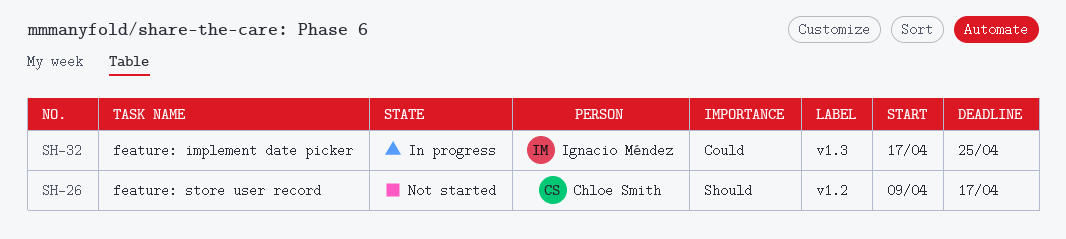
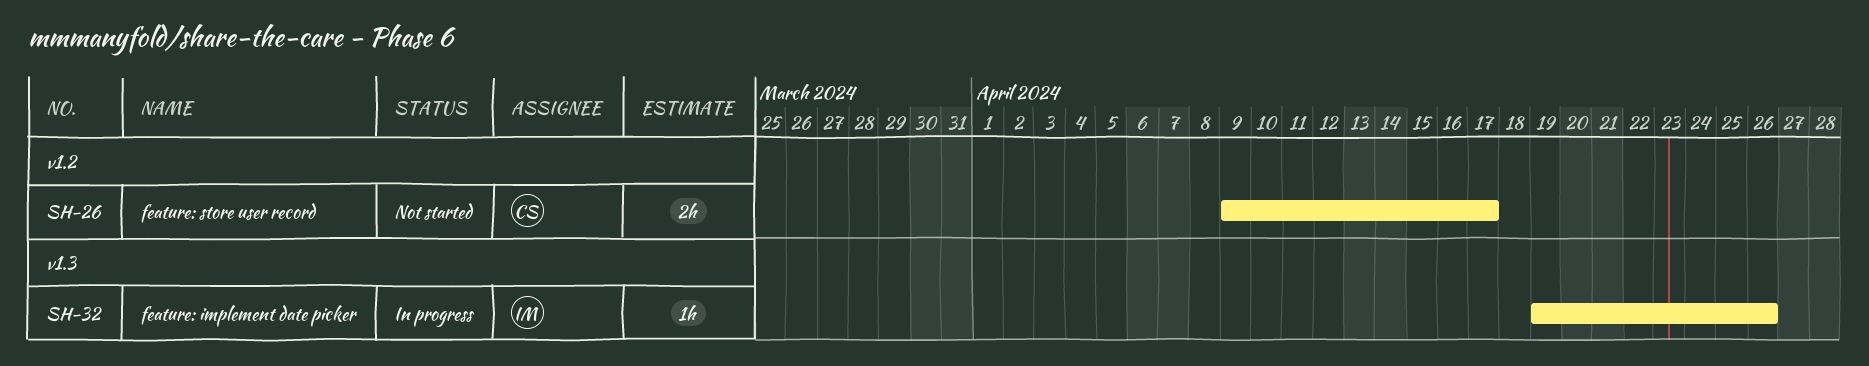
SH-32, start: Apr 17 -> Apr 19
SH-32, due: Apr 25 -> Apr 26

